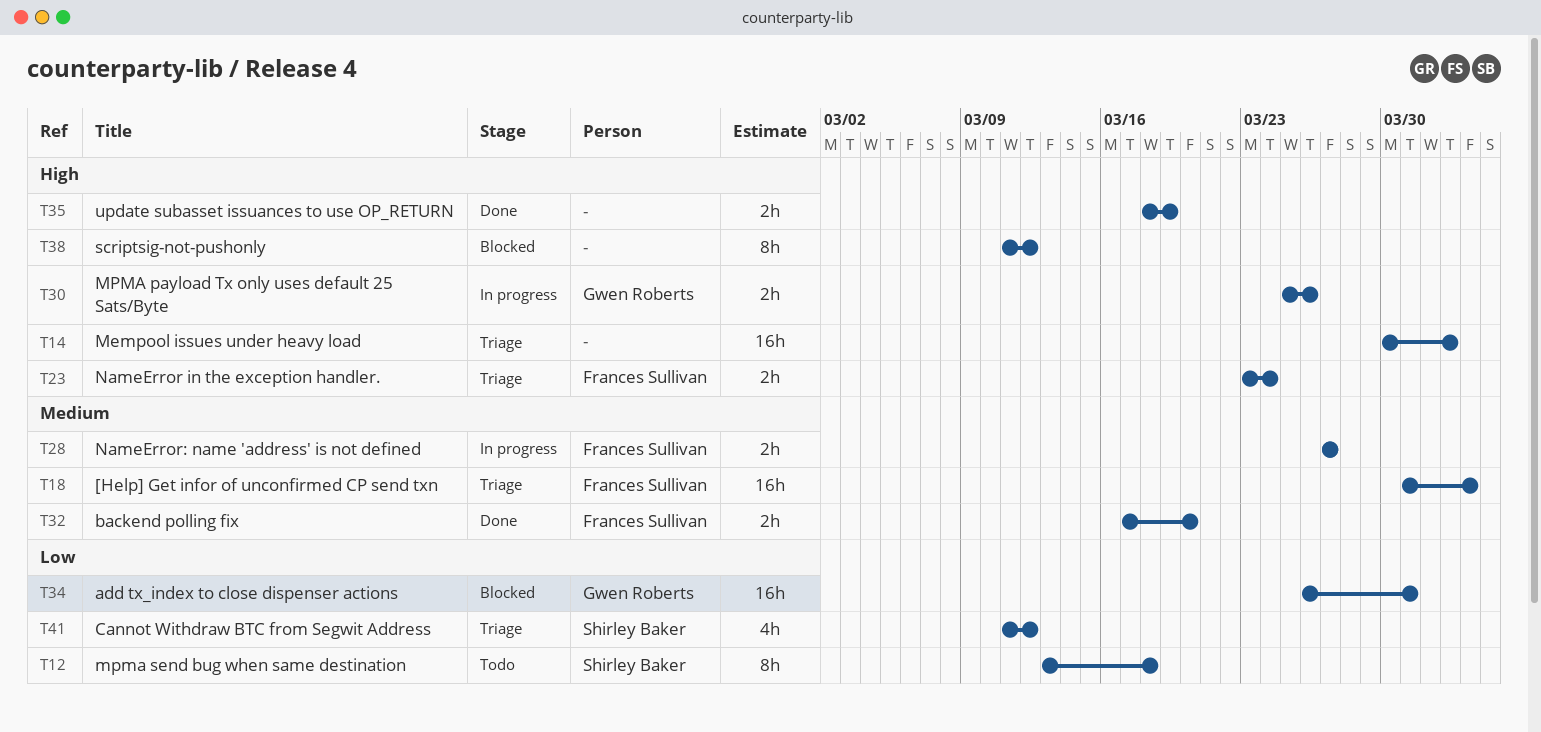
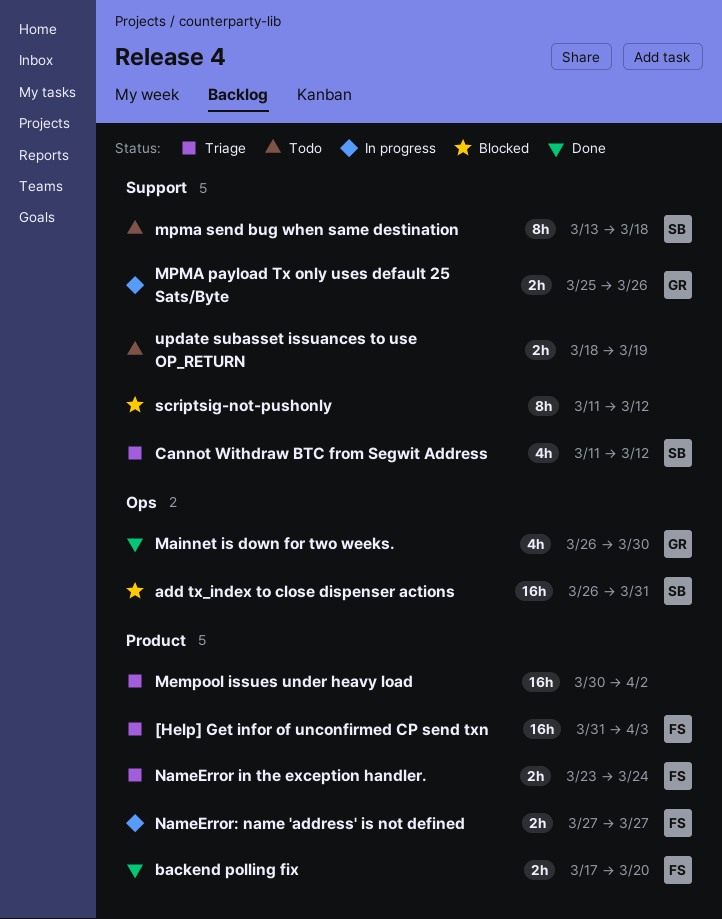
add tx_index to close dispenser actions, owner: Gwen Roberts -> Shirley Baker
Mainnet is down for two weeks.: none -> present
update subasset issuances to use OP_RETURN, status: Done -> Todo

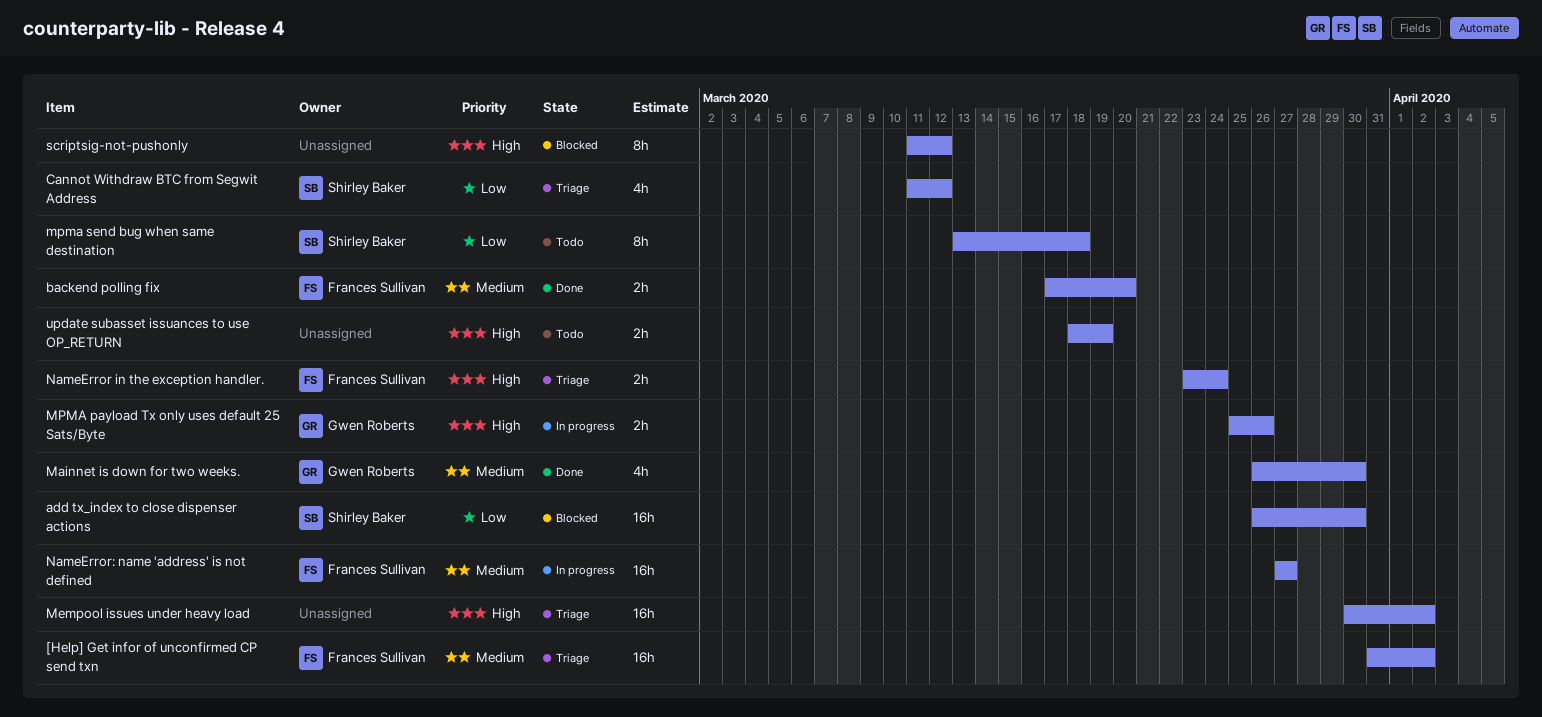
[Help] Get infor of unconfirmed CP send txn, due: Apr 3 -> Apr 2
add tx_index to close dispenser actions, due: Mar 31 -> Mar 30
NameError: name 'address' is not defined, estimate: 2h -> 16h

